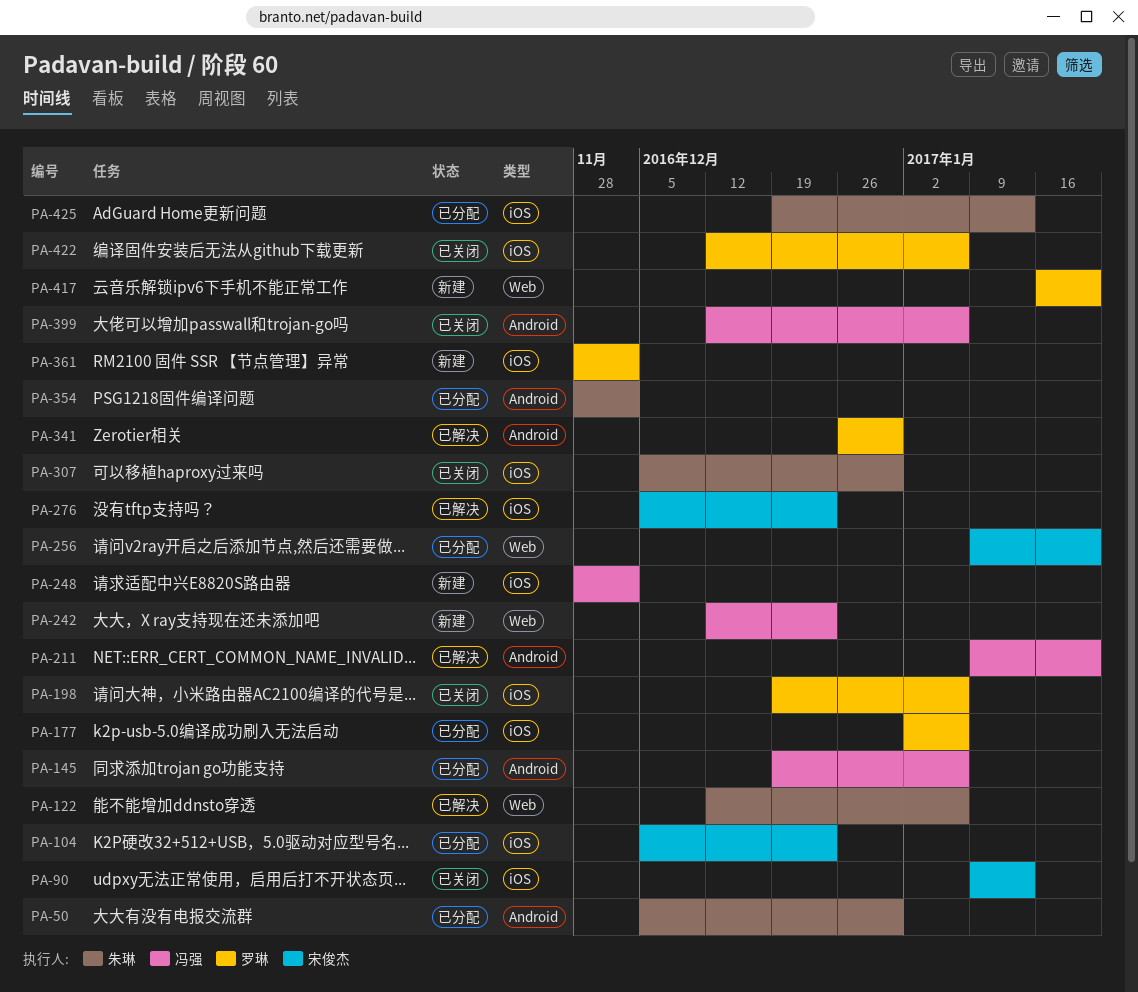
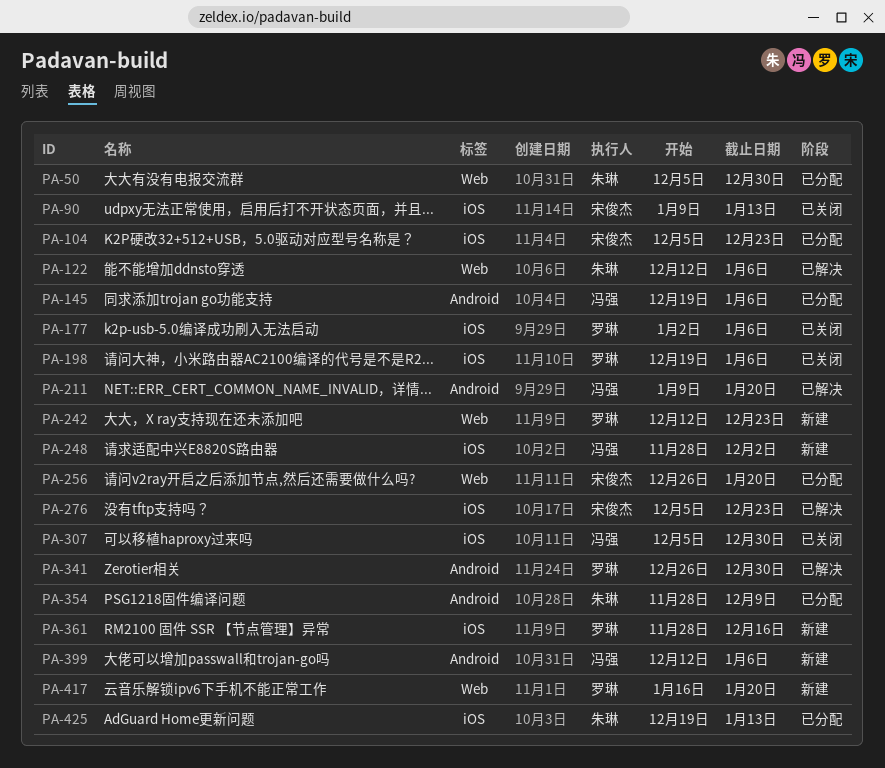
PA-50, label: Android -> Web
PA-177, status: 已分配 -> 已关闭
PA-242, owner: 冯强 -> 罗琳
PA-256, start: Jan 9 -> Dec 26
PA-307, owner: 朱琳 -> 冯强
PA-354, due: Dec 2 -> Dec 9
PA-361, due: Dec 2 -> Dec 16
PA-399, status: 已关闭 -> 新建
PA-422: present -> none

